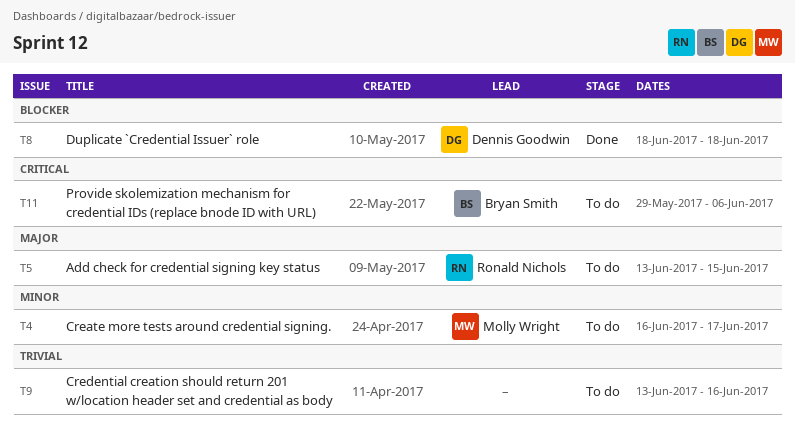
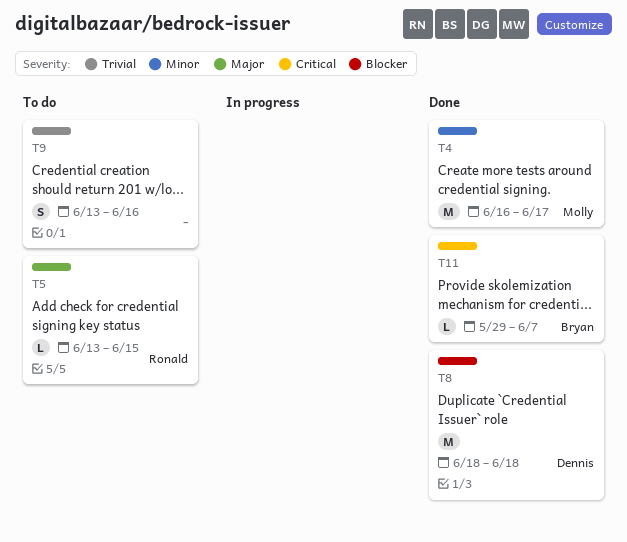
T4, status: To do -> Done
T11, status: To do -> Done
T11, due: Jun 6 -> Jun 7

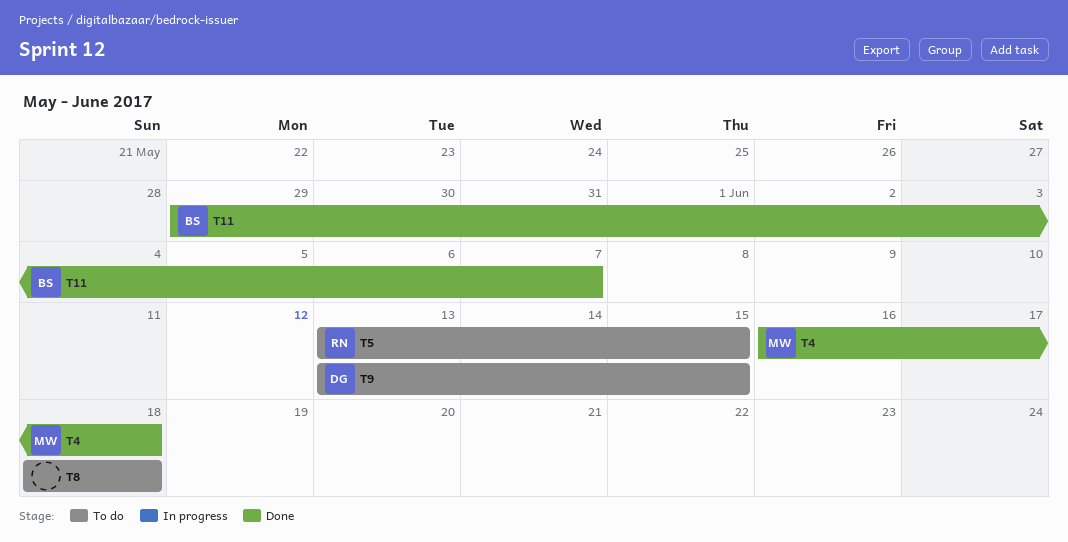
T4, due: Jun 17 -> Jun 18
T8, status: Done -> To do
T8, owner: Dennis -> none
T9, owner: none -> Dennis
T9, due: Jun 16 -> Jun 15

